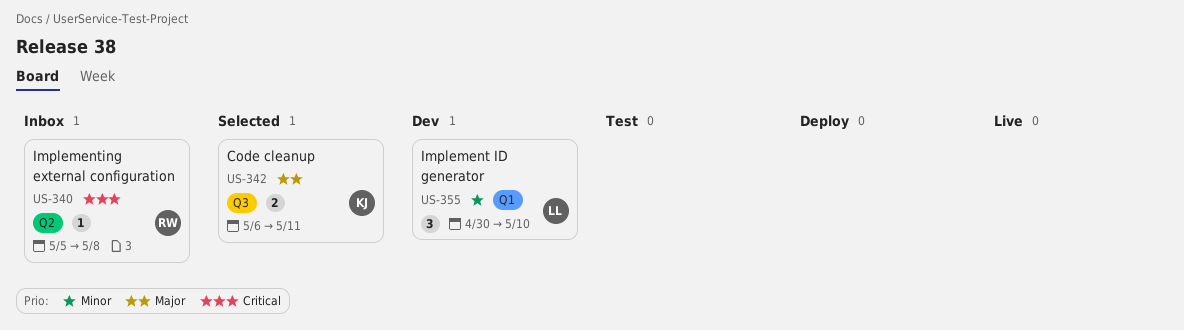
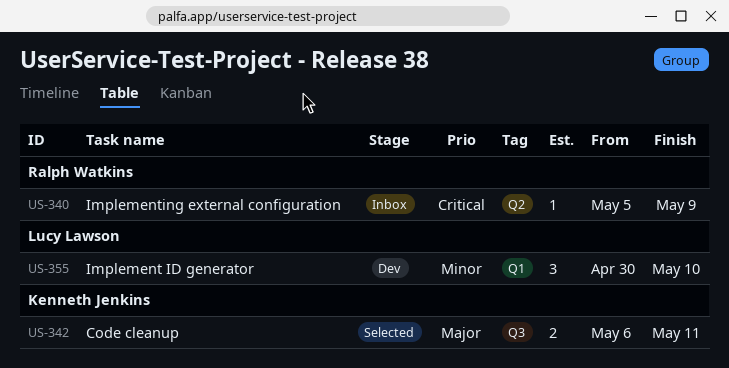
US-340, due: May 8 -> May 9

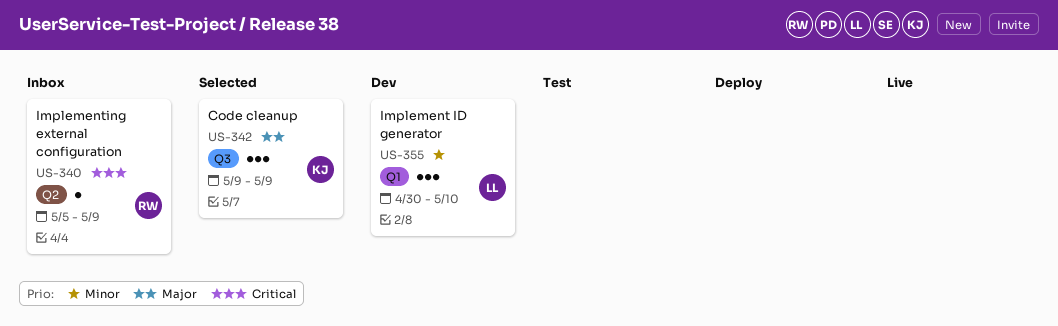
US-342, estimate: 2 -> 3
US-342, start: May 6 -> May 9
US-342, due: May 11 -> May 9

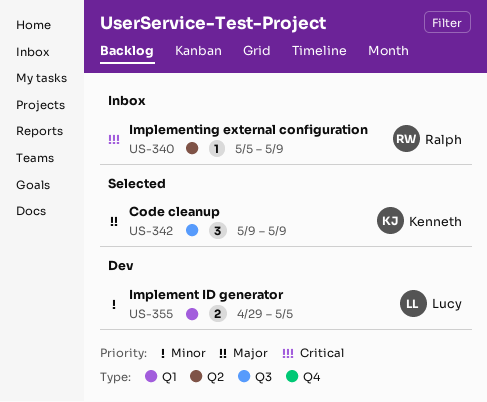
US-355, estimate: 3 -> 2
US-355, start: Apr 30 -> Apr 29
US-355, due: May 10 -> May 5

